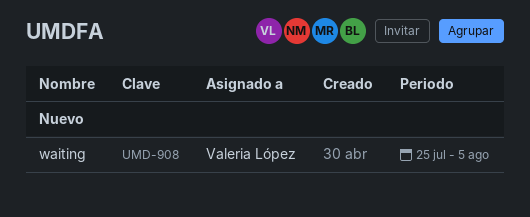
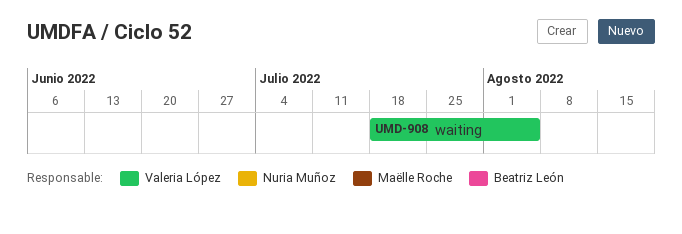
UMD-908, start: Jul 25 -> Jul 18

